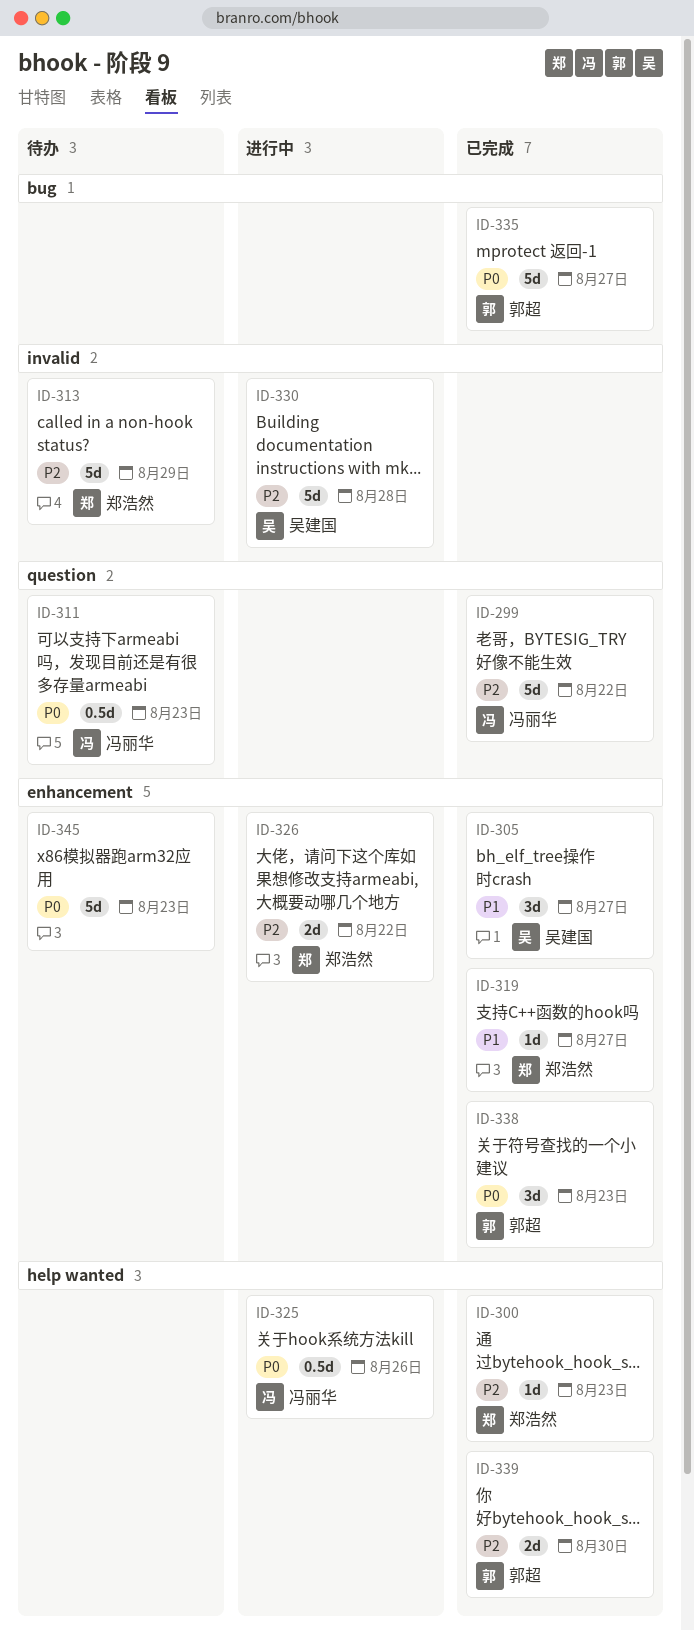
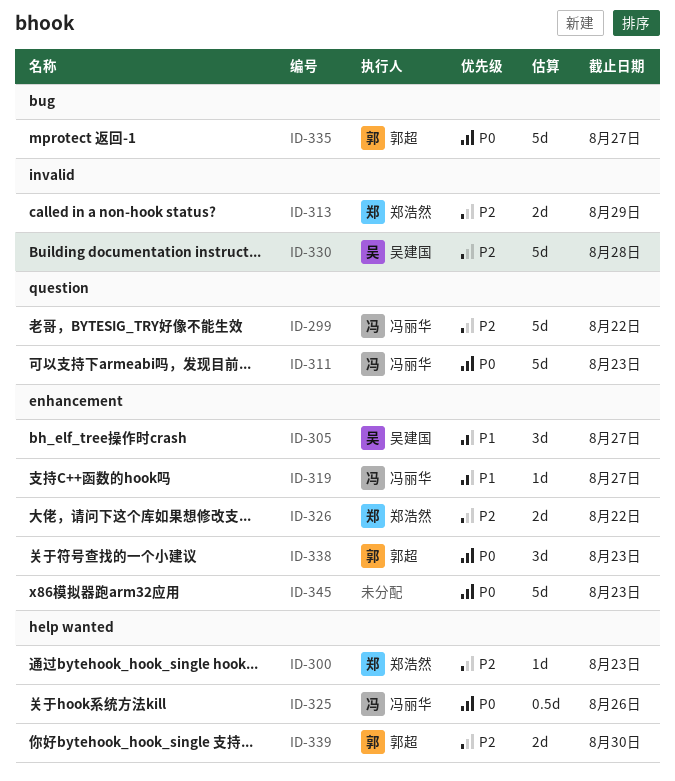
ID-311, estimate: 0.5d -> 5d
ID-313, estimate: 5d -> 2d
ID-319, owner: 郑浩然 -> 冯丽华

